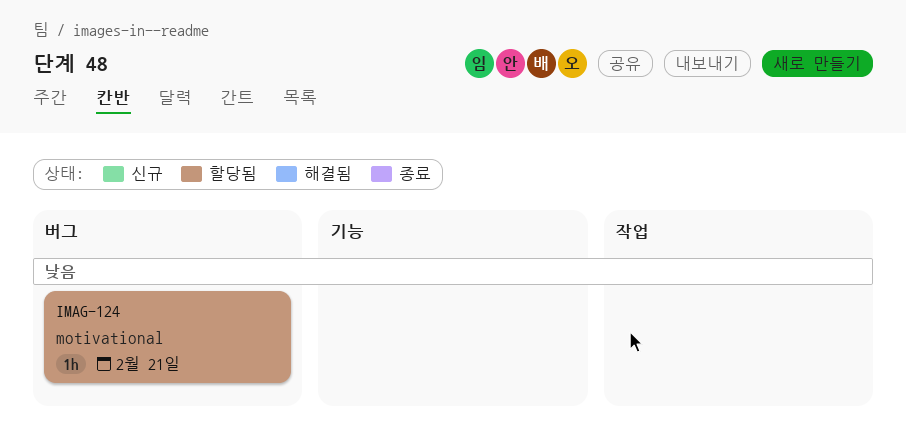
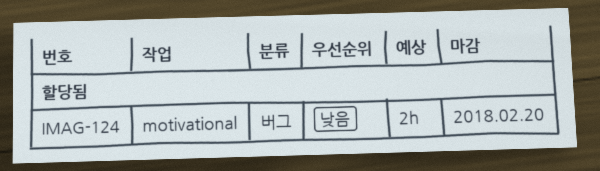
IMAG-124, estimate: 1h -> 2h
IMAG-124, due: Feb 21 -> Feb 20

